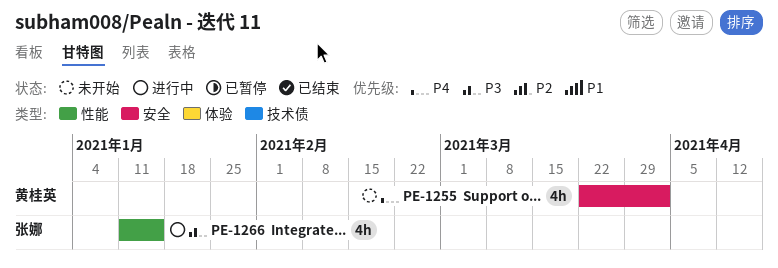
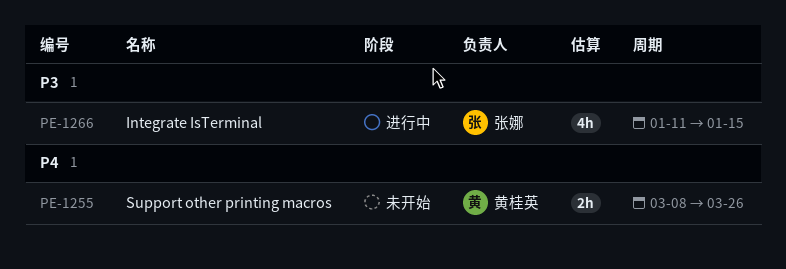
PE-1255, estimate: 4h -> 2h
PE-1255, start: Mar 22 -> Mar 8
PE-1255, due: Apr 2 -> Mar 26

